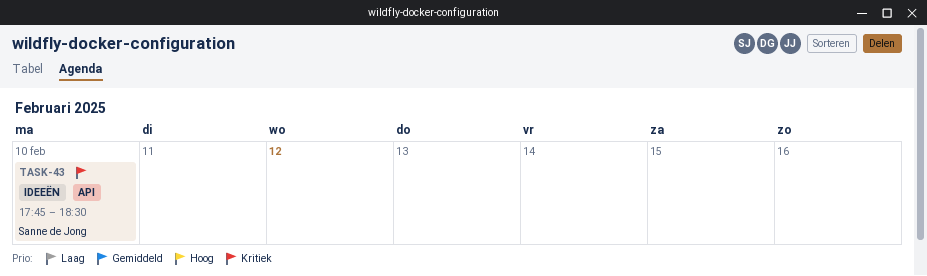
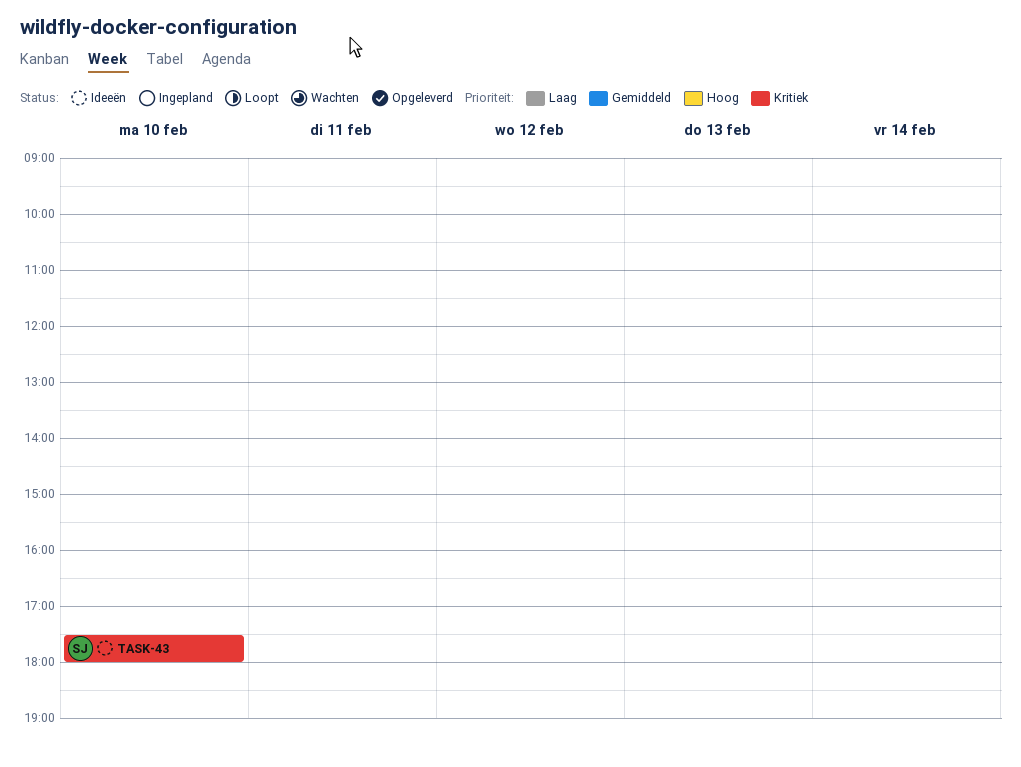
TASK-43, begins: 17:45 -> 17:30
TASK-43, ends: 18:30 -> 18:00

